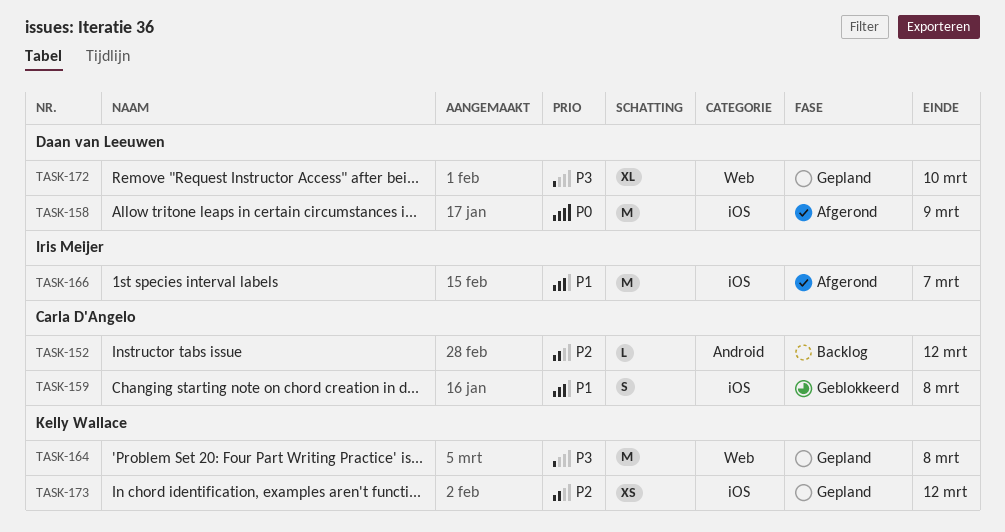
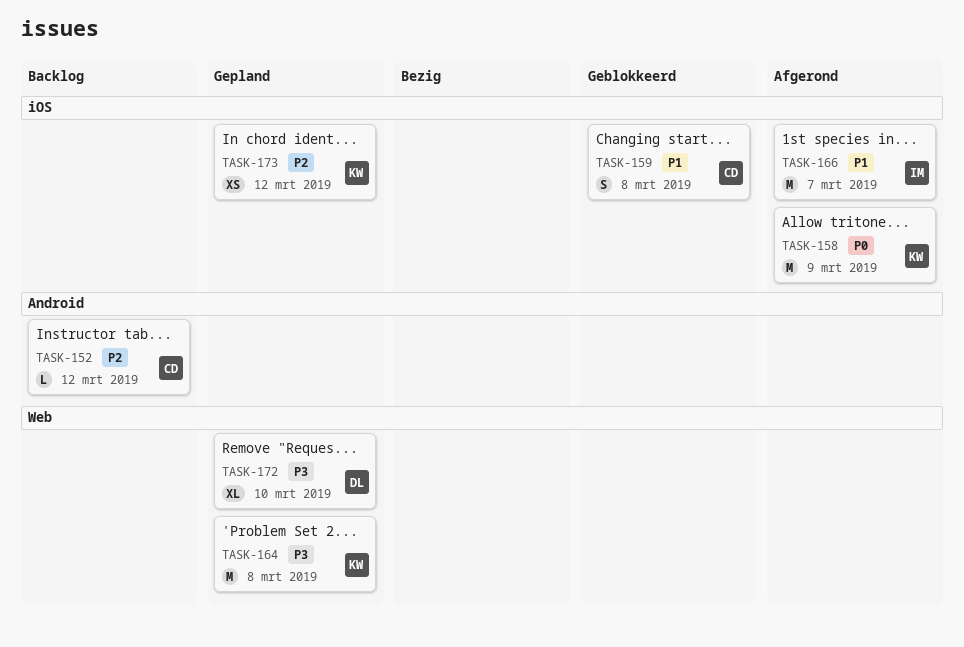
TASK-158, owner: Daan van Leeuwen -> Kelly Wallace

